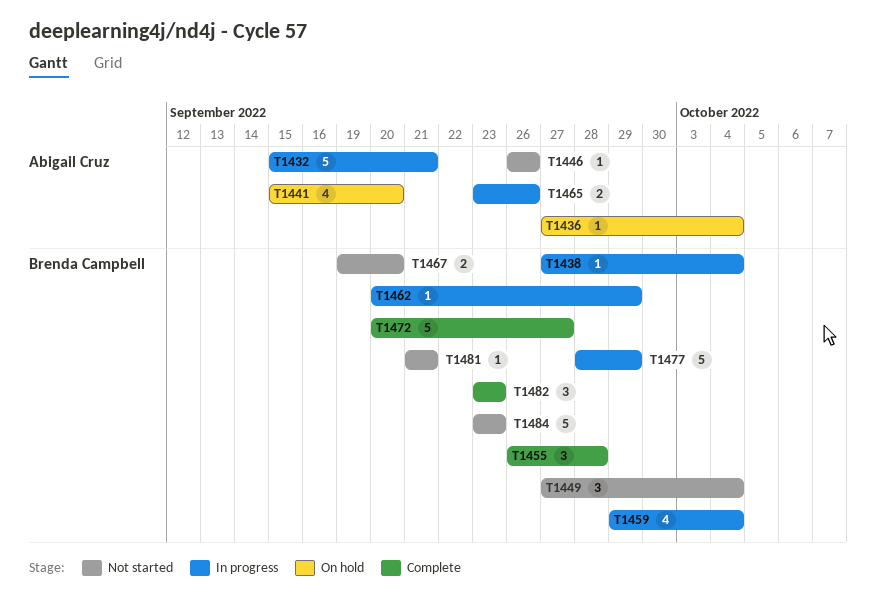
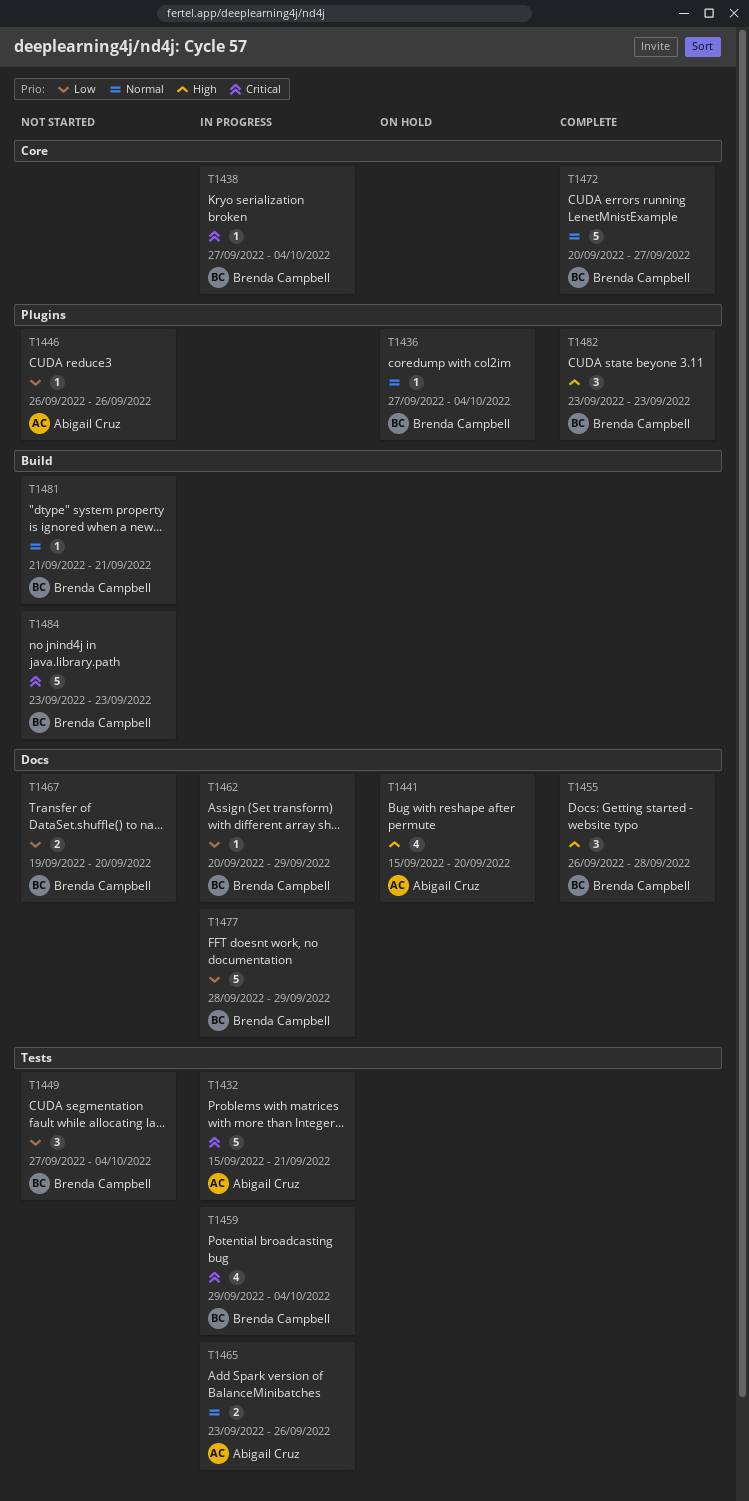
T1436, owner: Abigail Cruz -> Brenda Campbell

